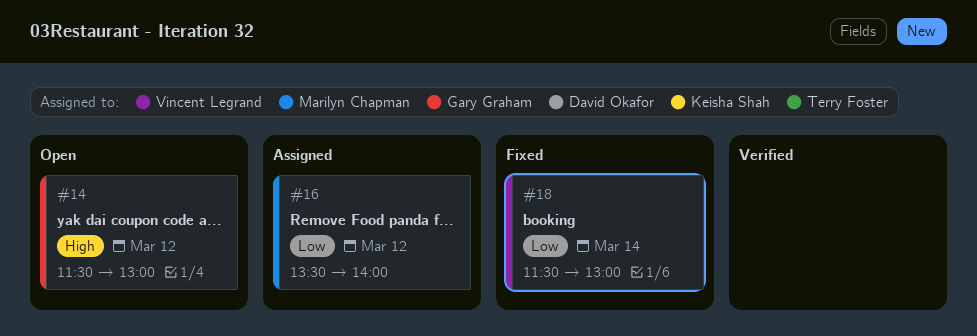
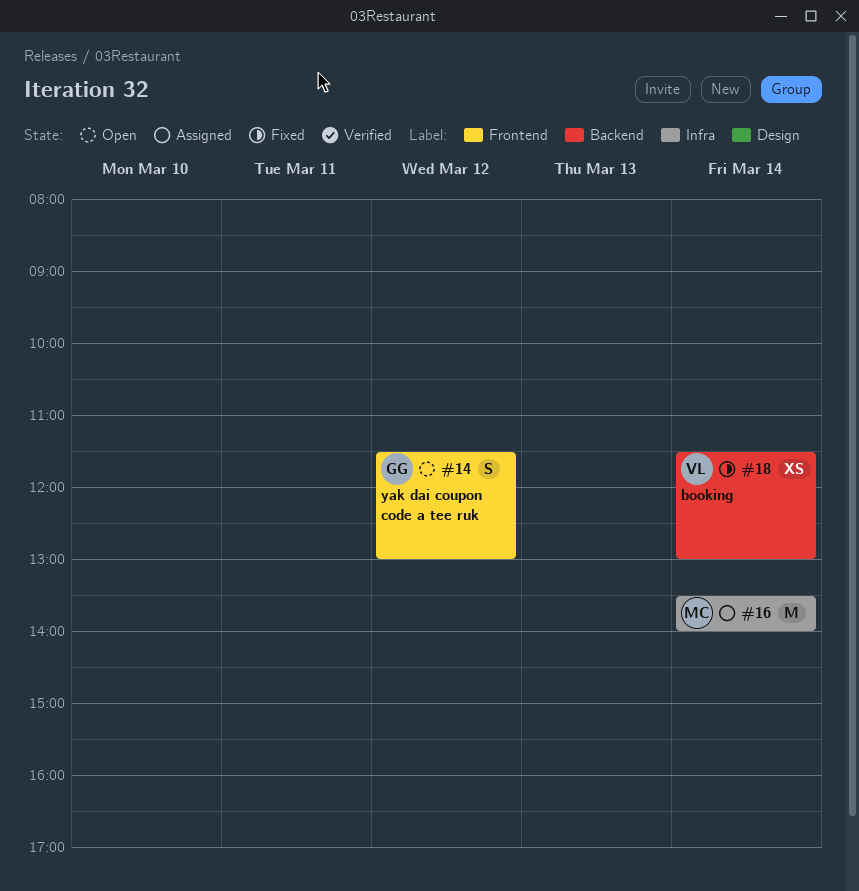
#16, day: Mar 12 -> Mar 14

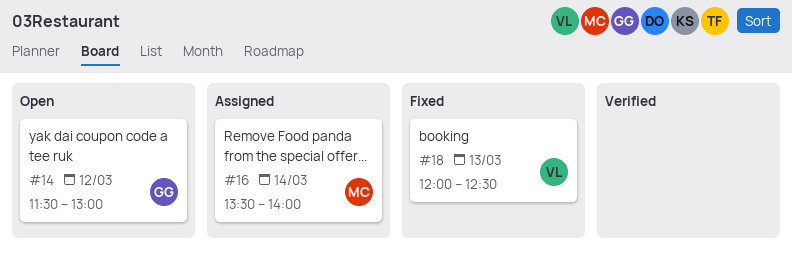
#18, day: Mar 14 -> Mar 13
#18, begins: 11:30 -> 12:00
#18, ends: 13:00 -> 12:30

